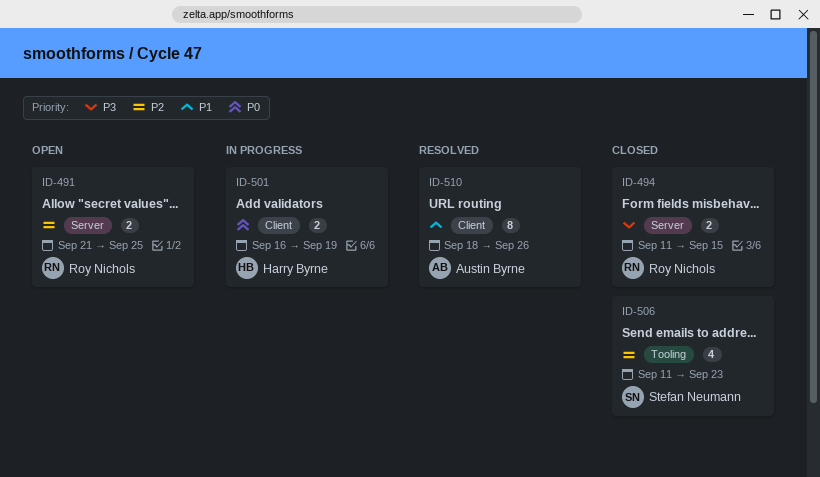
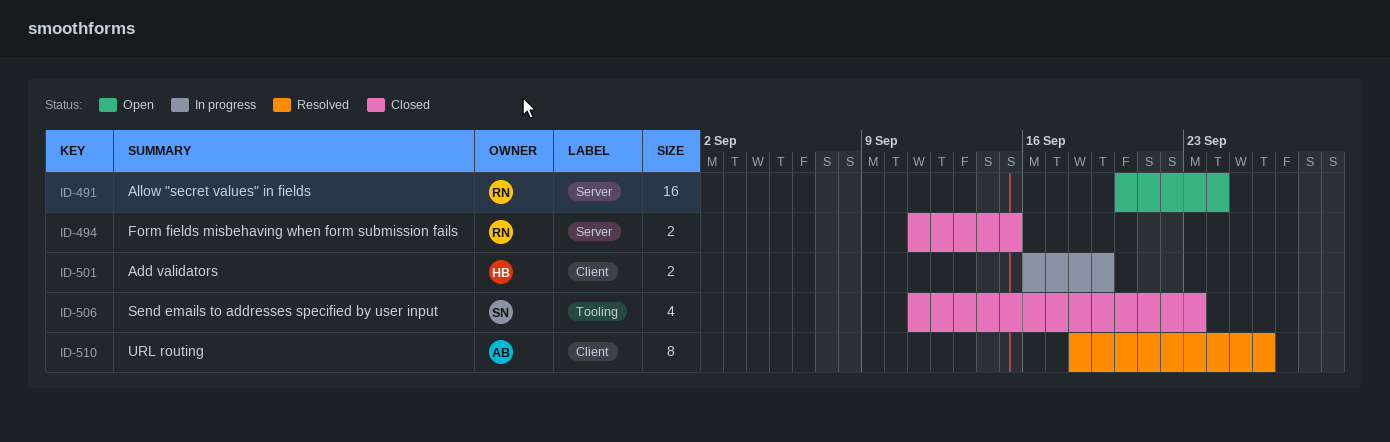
ID-491, estimate: 2 -> 16
ID-491, start: Sep 21 -> Sep 20
ID-491, due: Sep 25 -> Sep 24

